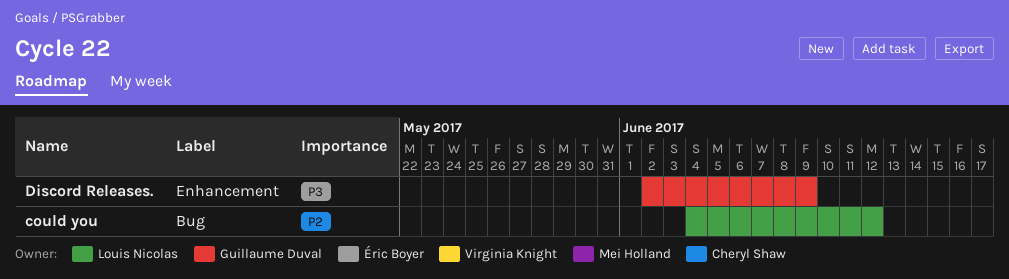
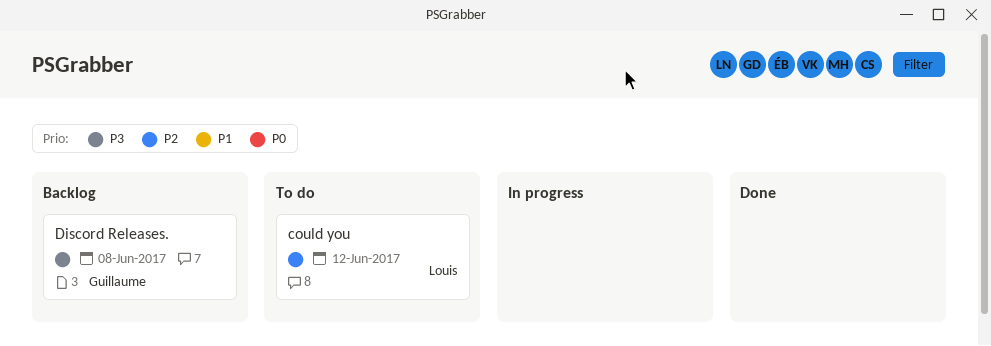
Discord Releases., due: Jun 9 -> Jun 8

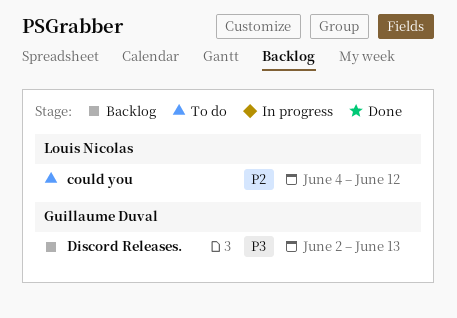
Discord Releases., due: Jun 8 -> Jun 13

